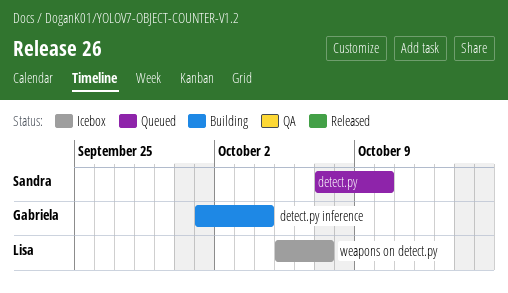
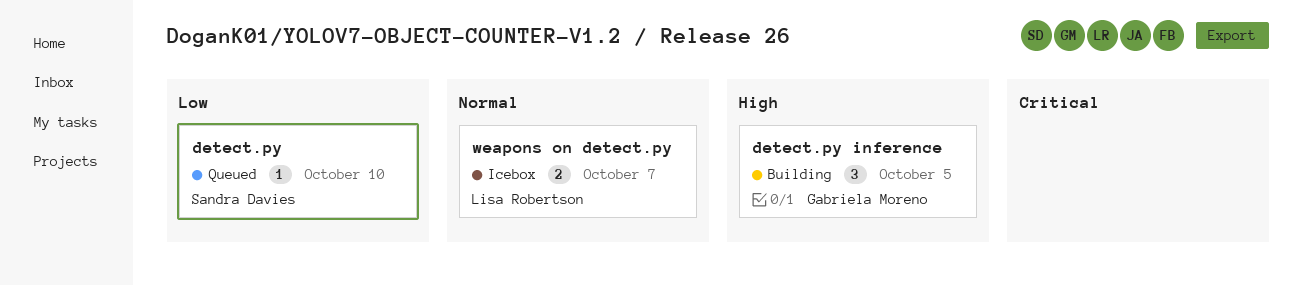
detect.py inference, due: Oct 4 -> Oct 5

